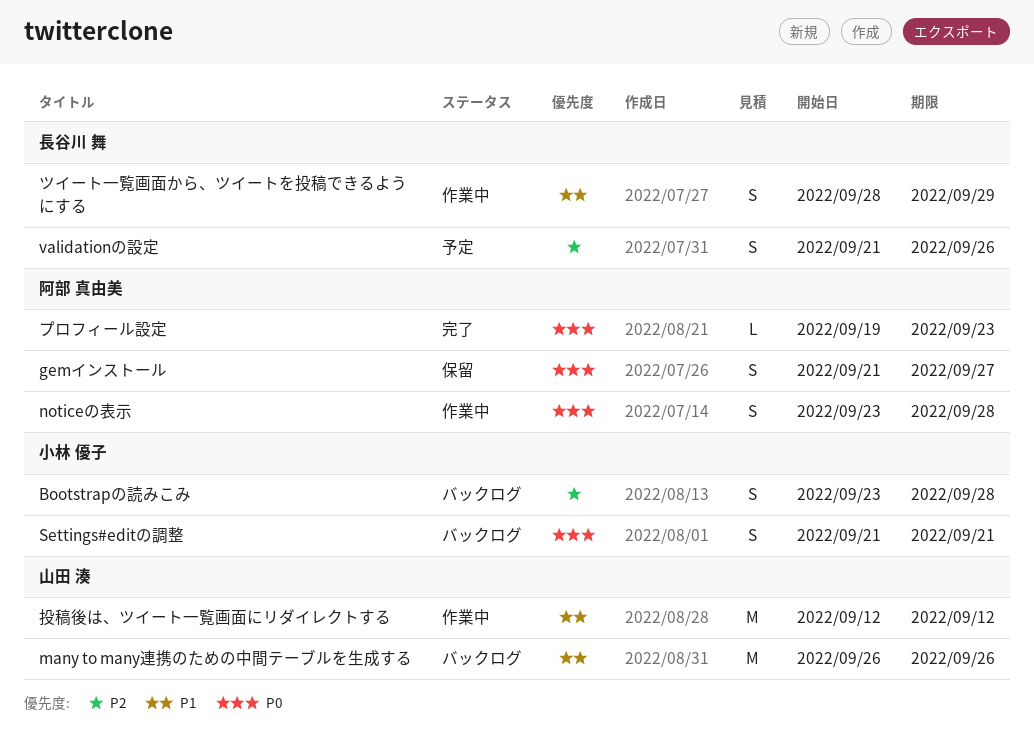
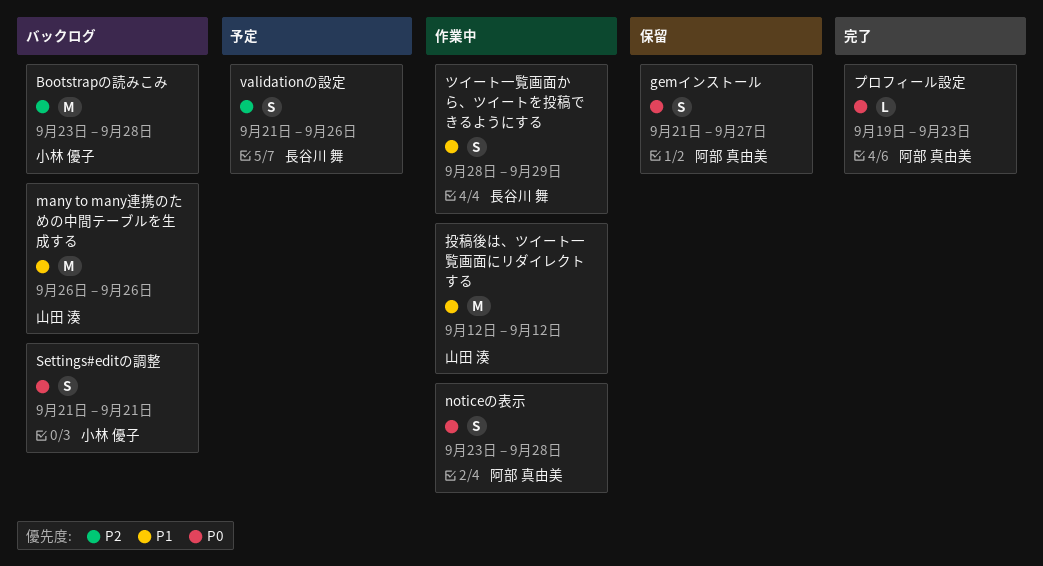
Bootstrapの読みこみ, estimate: S -> M

